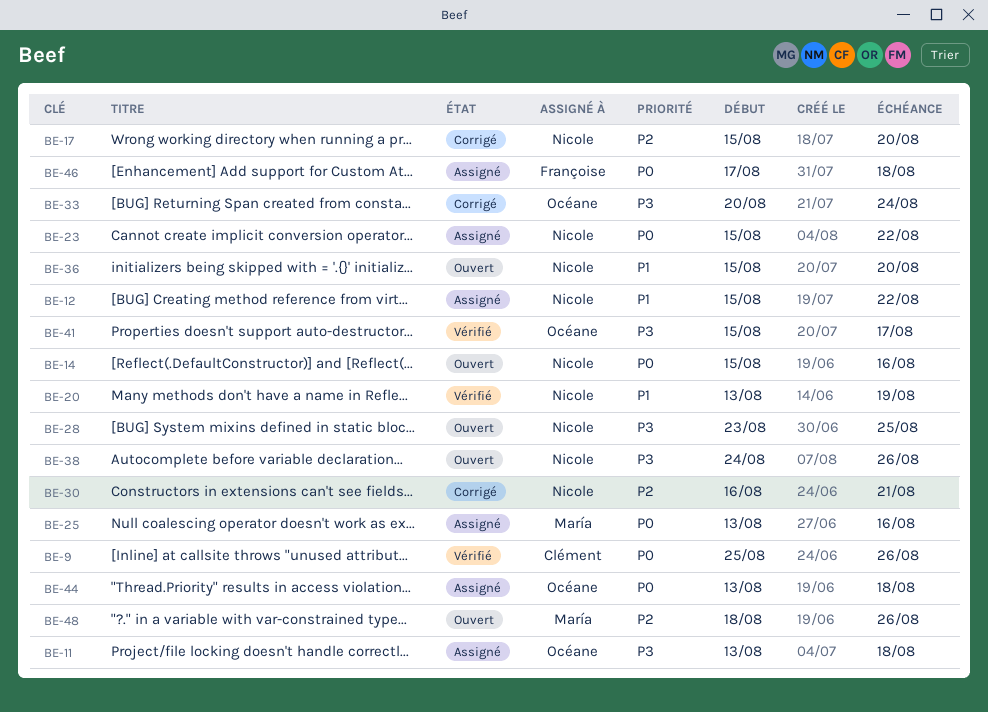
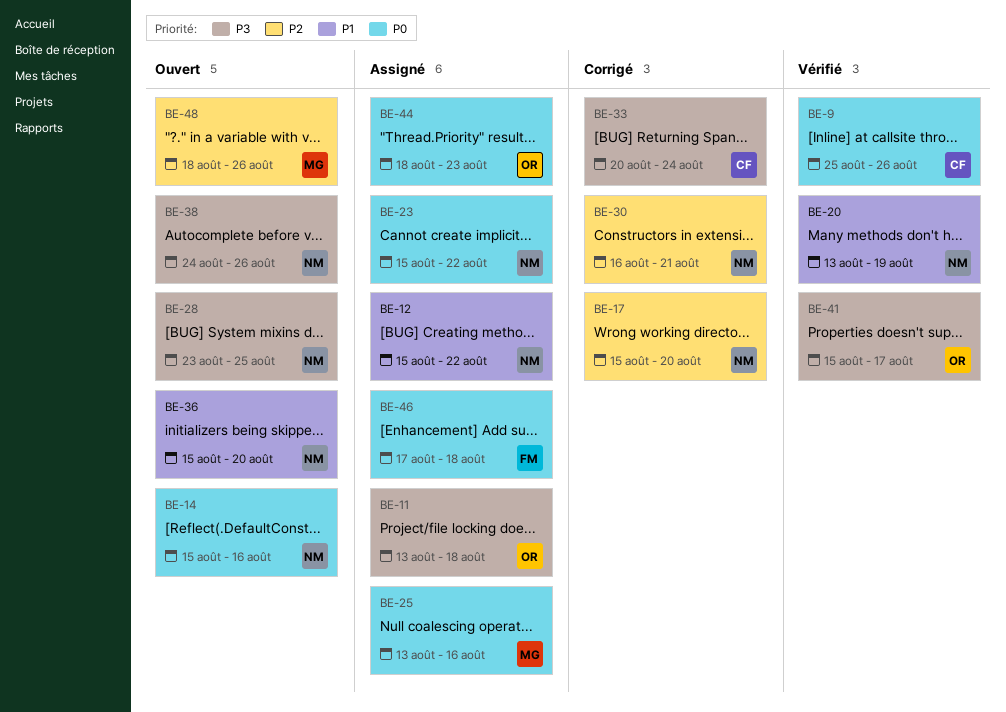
BE-33, owner: Océane -> Clément
BE-44, start: Aug 13 -> Aug 18
BE-44, due: Aug 18 -> Aug 23

